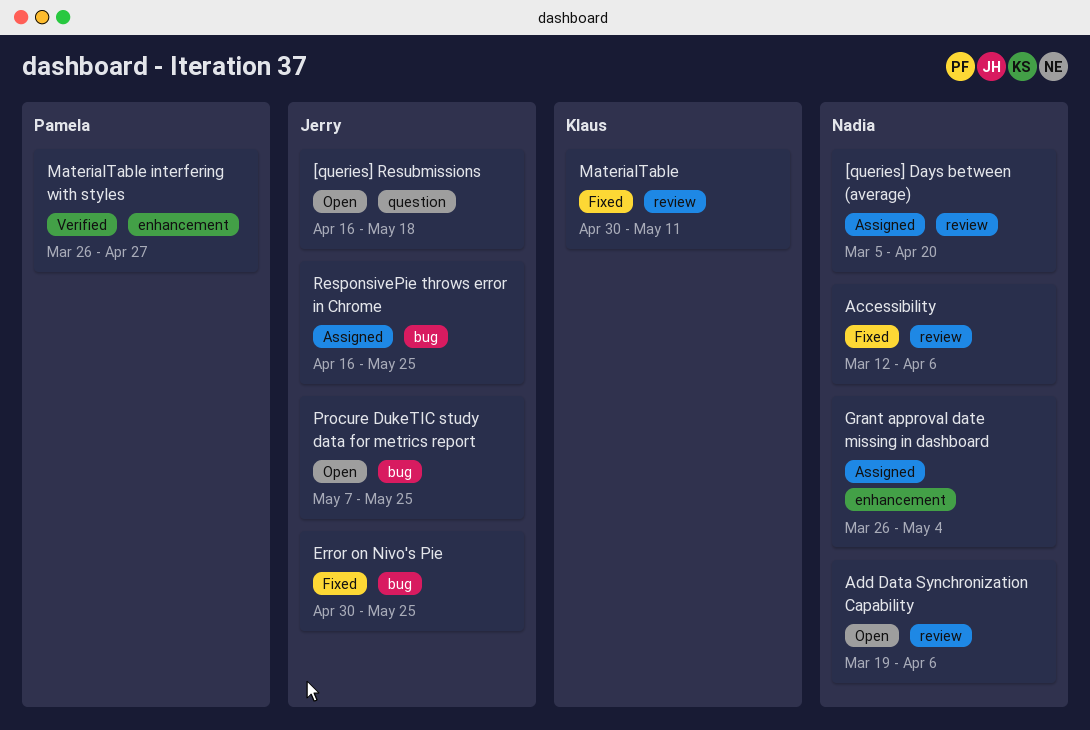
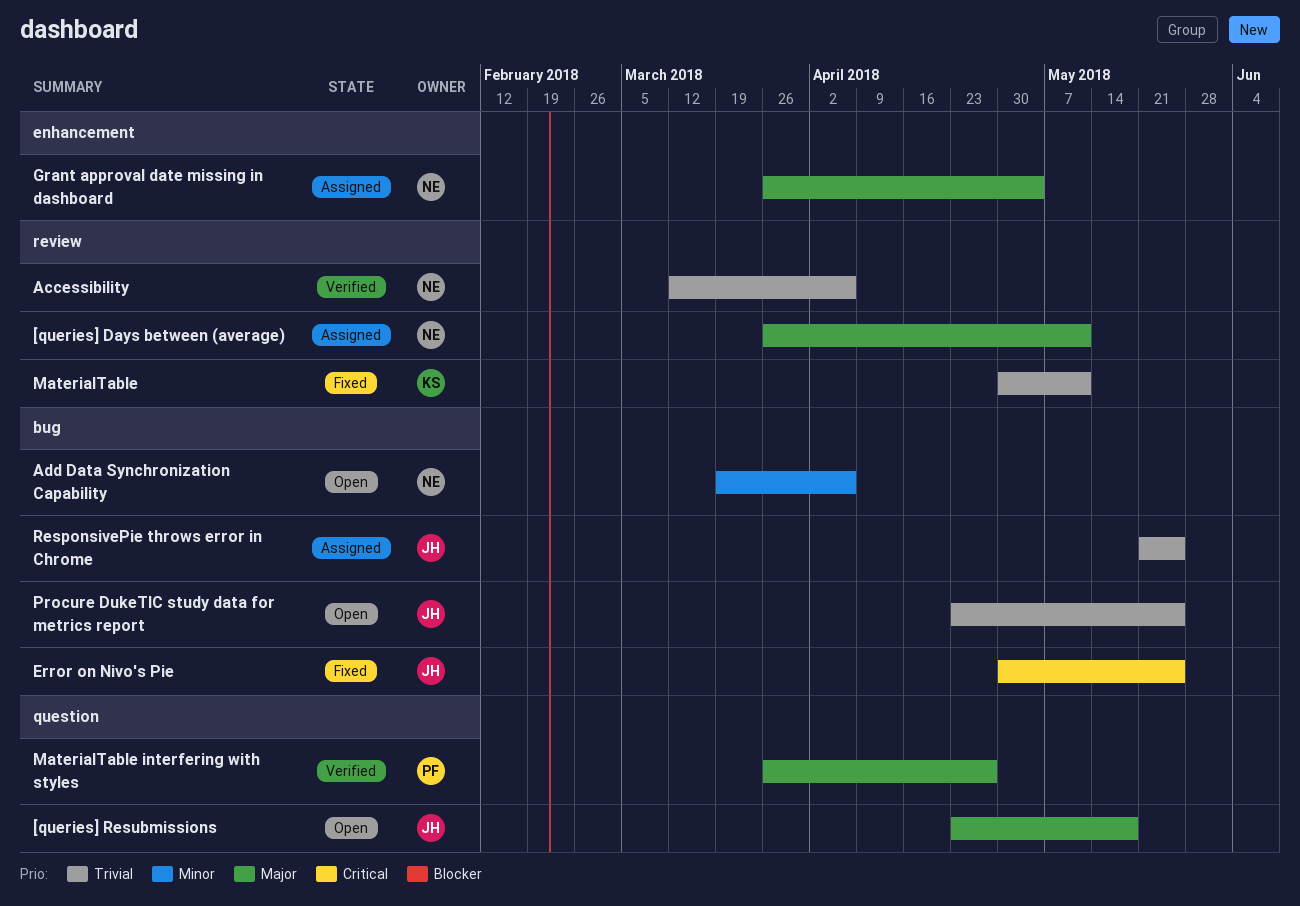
[queries] Days between (average), start: Mar 5 -> Mar 26
[queries] Days between (average), due: Apr 20 -> May 11
[queries] Resubmissions, start: Apr 16 -> Apr 23
Accessibility, status: Fixed -> Verified
Add Data Synchronization Capability, label: review -> bug
MaterialTable interfering with styles, label: enhancement -> question
Procure DukeTIC study data for metrics report, start: May 7 -> Apr 23
ResponsivePie throws error in Chrome, start: Apr 16 -> May 21

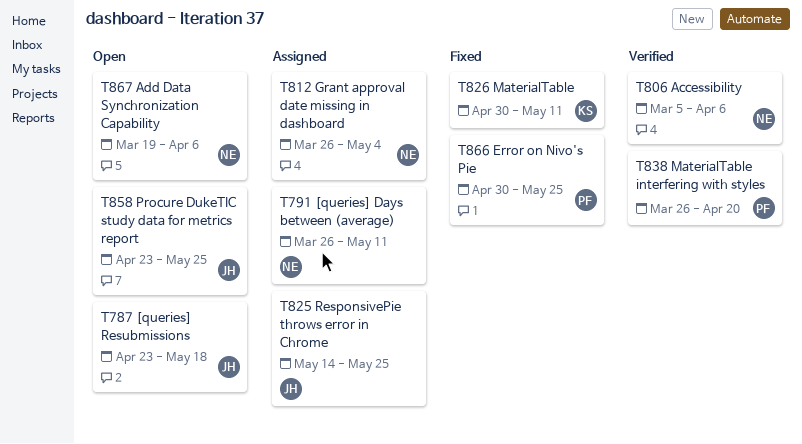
Accessibility, start: Mar 12 -> Mar 5
Error on Nivo's Pie, owner: JH -> PF
MaterialTable interfering with styles, due: Apr 27 -> Apr 20
ResponsivePie throws error in Chrome, start: May 21 -> May 14

